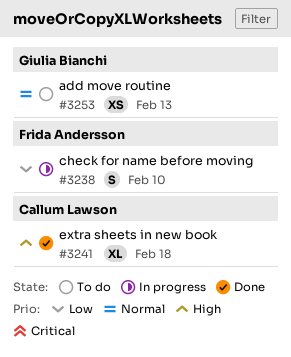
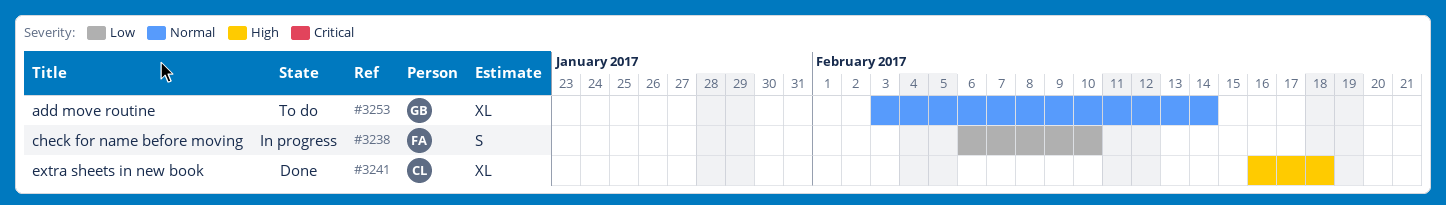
#3253, estimate: XS -> XL
#3253, due: Feb 13 -> Feb 14

